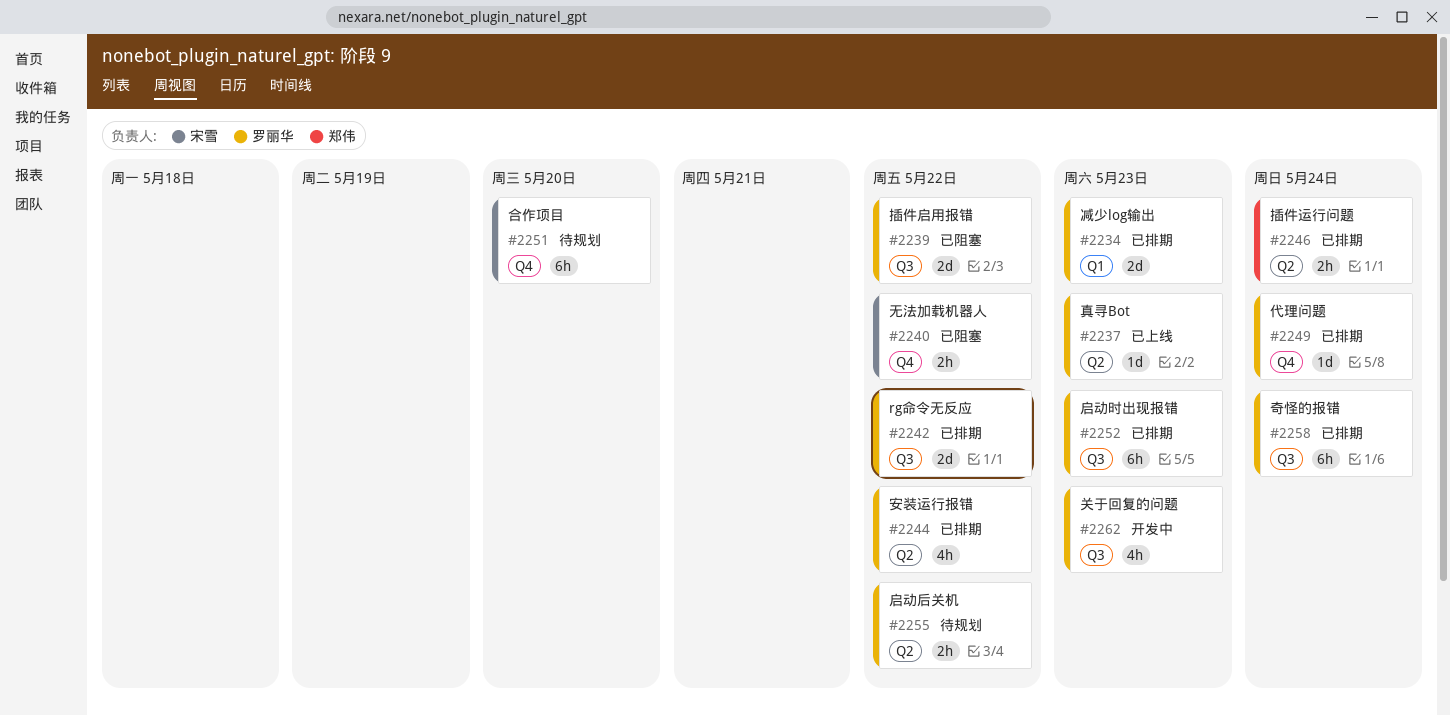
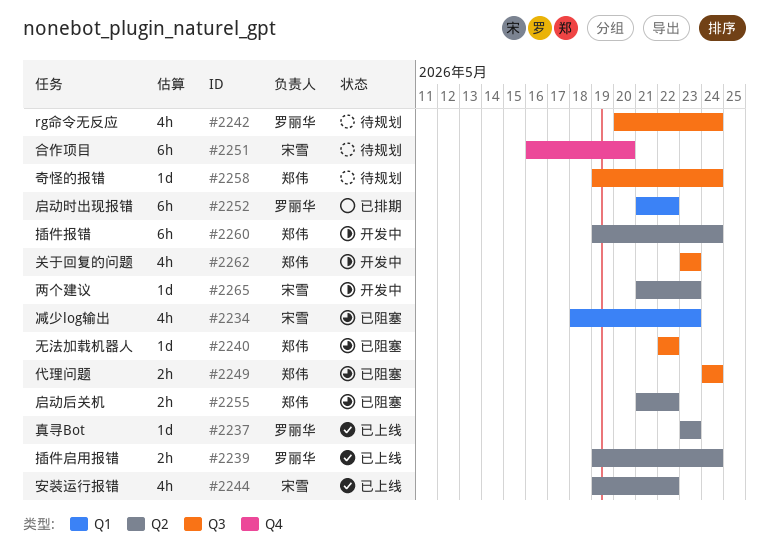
#2234, status: 已排期 -> 已阻塞
#2234, owner: 罗丽华 -> 宋雪
#2234, estimate: 2d -> 4h
#2239, status: 已阻塞 -> 已上线
#2239, label: Q3 -> Q2
#2239, estimate: 2d -> 2h
#2239, due: May 22 -> May 24
#2240, owner: 宋雪 -> 郑伟
#2240, label: Q4 -> Q3
#2240, estimate: 2h -> 1d
#2242, status: 已排期 -> 待规划
#2242, estimate: 2d -> 4h
#2242, due: May 22 -> May 24
#2244, status: 已排期 -> 已上线
#2244, owner: 罗丽华 -> 宋雪
#2246: present -> none
#2249, status: 已排期 -> 已阻塞
#2249, owner: 罗丽华 -> 郑伟
#2249, label: Q4 -> Q3
#2249, estimate: 1d -> 2h
#2252, label: Q3 -> Q1
#2252, due: May 23 -> May 22
#2255, status: 待规划 -> 已阻塞
#2255, owner: 罗丽华 -> 郑伟
#2258, status: 已排期 -> 待规划
#2258, owner: 罗丽华 -> 郑伟
#2258, estimate: 6h -> 1d
#2260: none -> present
#2262, owner: 罗丽华 -> 郑伟
#2265: none -> present

